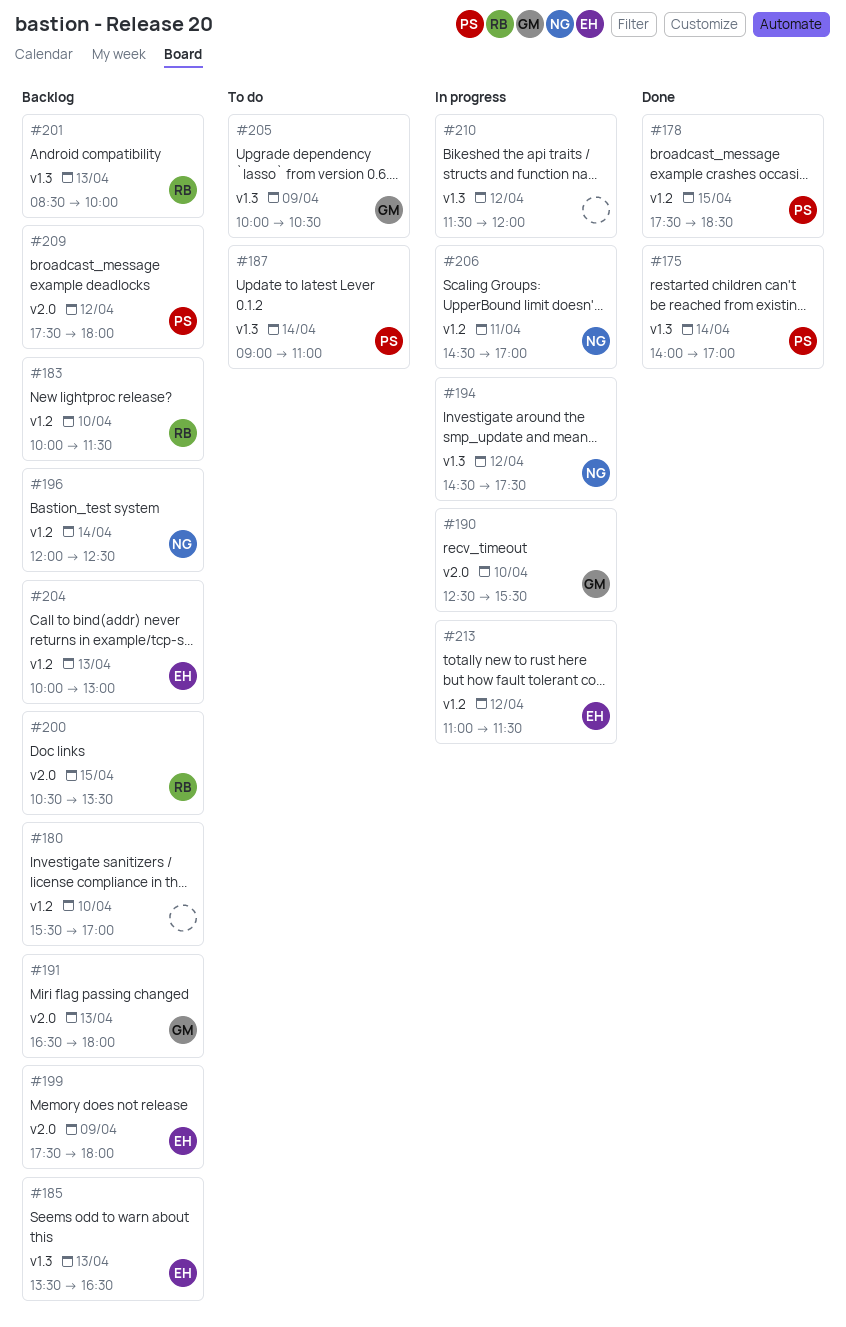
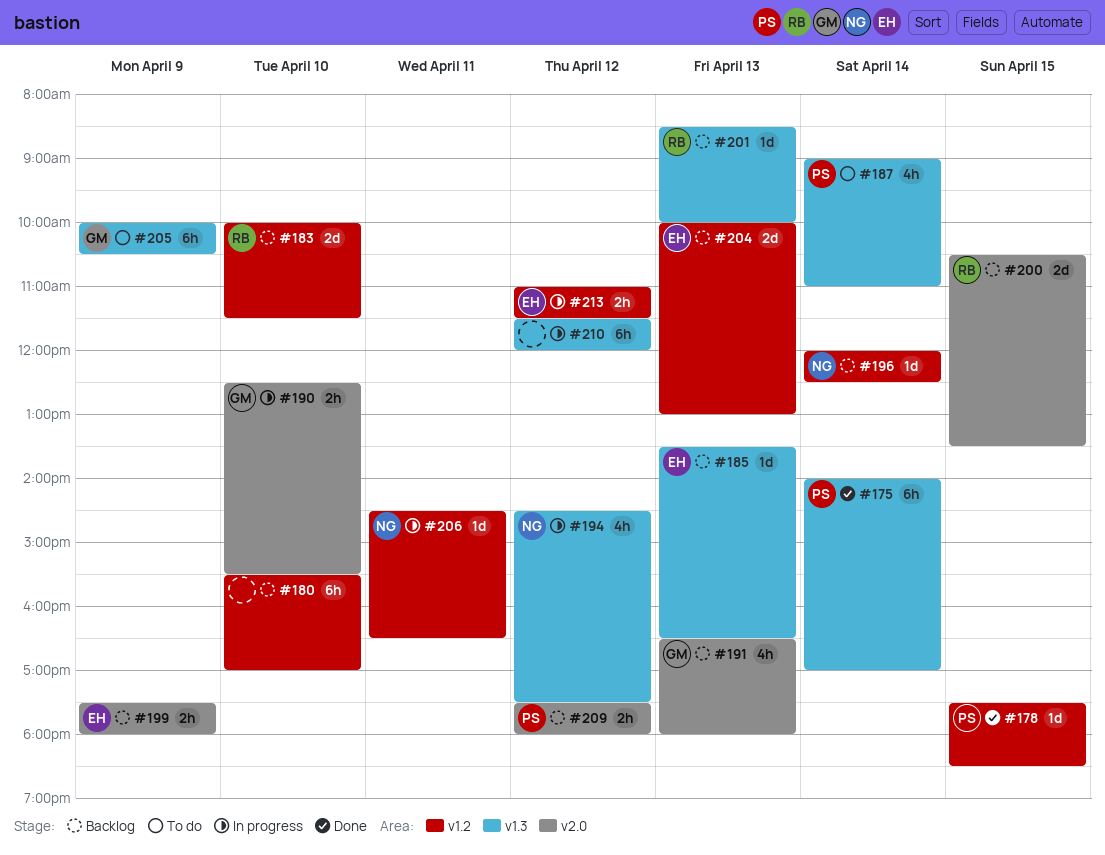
#206, ends: 17:00 -> 16:30

